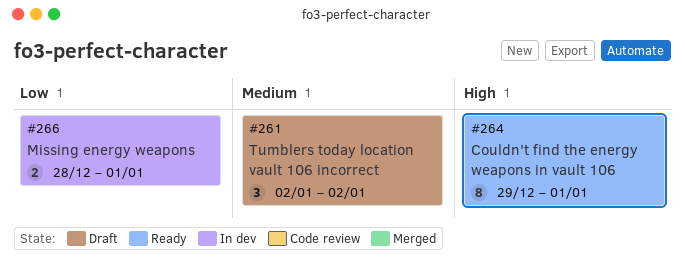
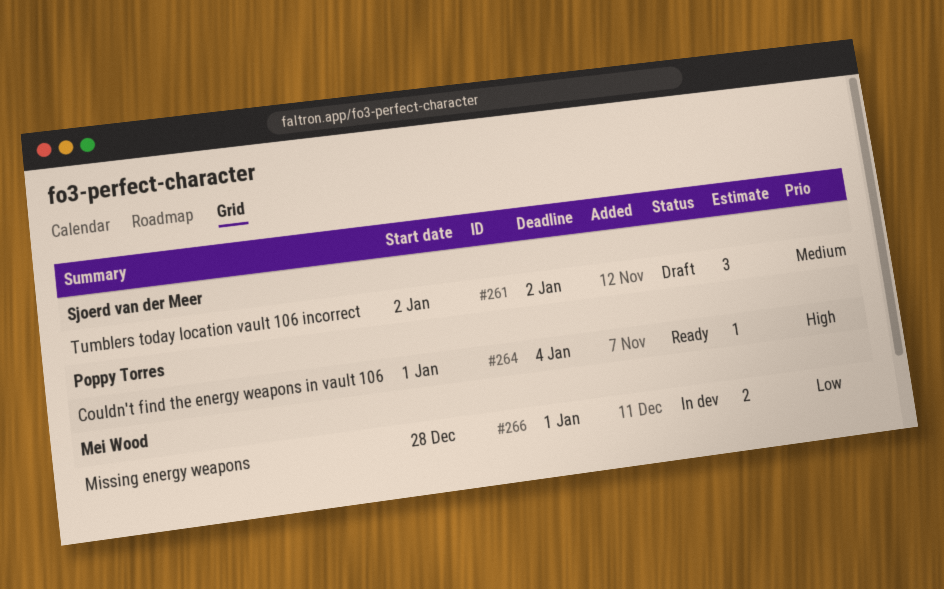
#264, estimate: 8 -> 1
#264, start: Dec 29 -> Jan 1
#264, due: Jan 1 -> Jan 4

